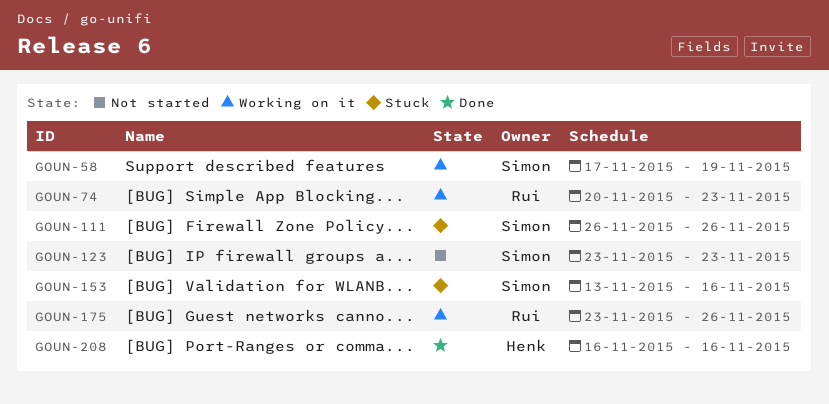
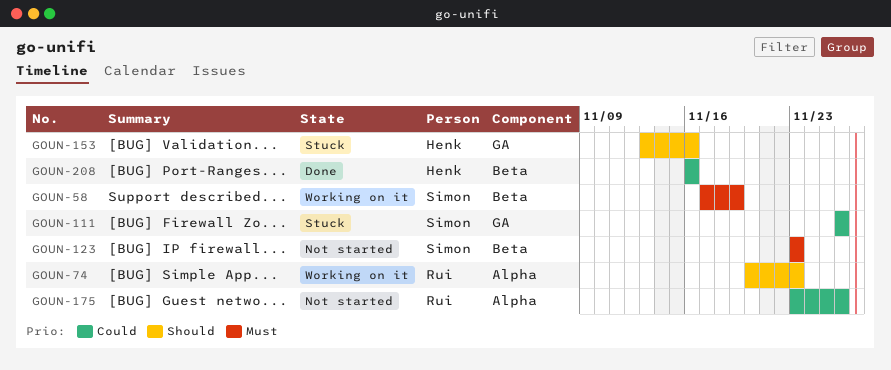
GOUN-153, owner: Simon -> Henk
GOUN-175, status: Working on it -> Not started

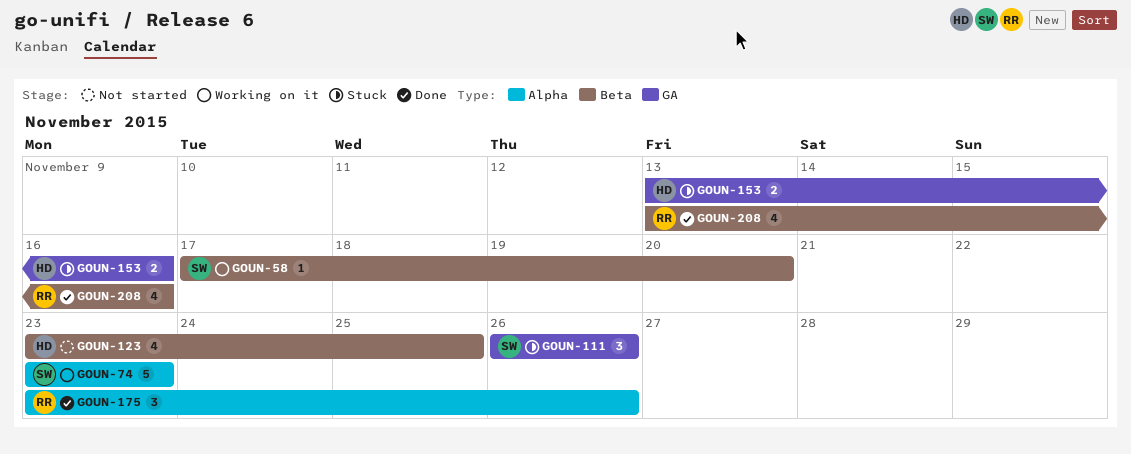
GOUN-58, due: Nov 19 -> Nov 20
GOUN-74, owner: Rui -> Simon
GOUN-74, start: Nov 20 -> Nov 23
GOUN-123, owner: Simon -> Henk
GOUN-123, due: Nov 23 -> Nov 25
GOUN-175, status: Not started -> Done
GOUN-208, owner: Henk -> Rui
GOUN-208, start: Nov 16 -> Nov 13

